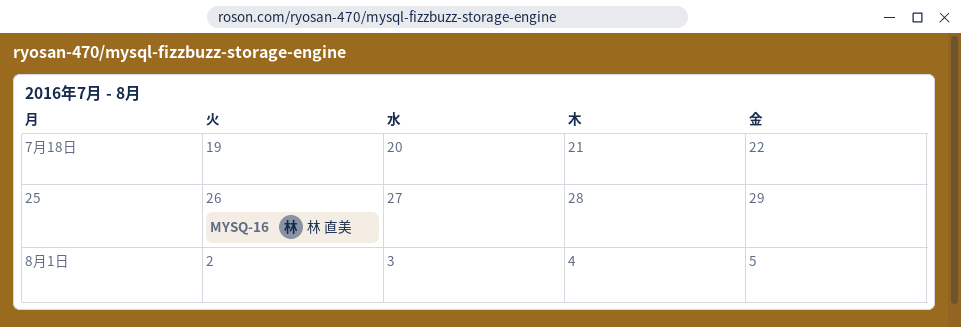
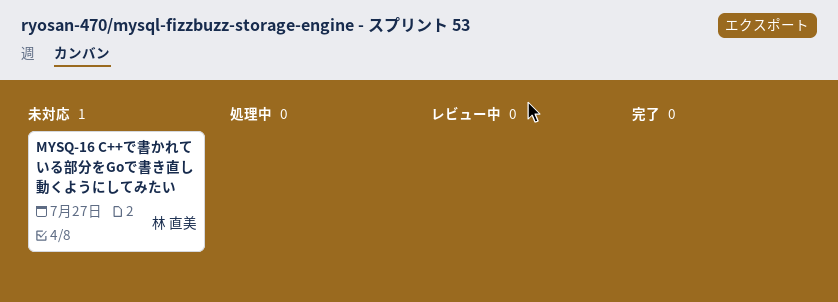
MYSQ-16, due: Jul 26 -> Jul 27

